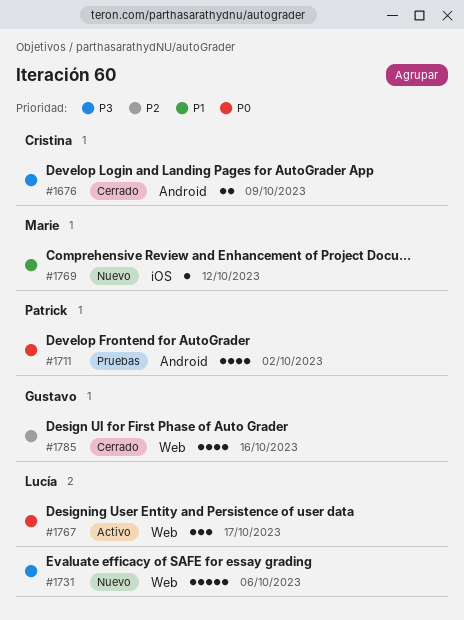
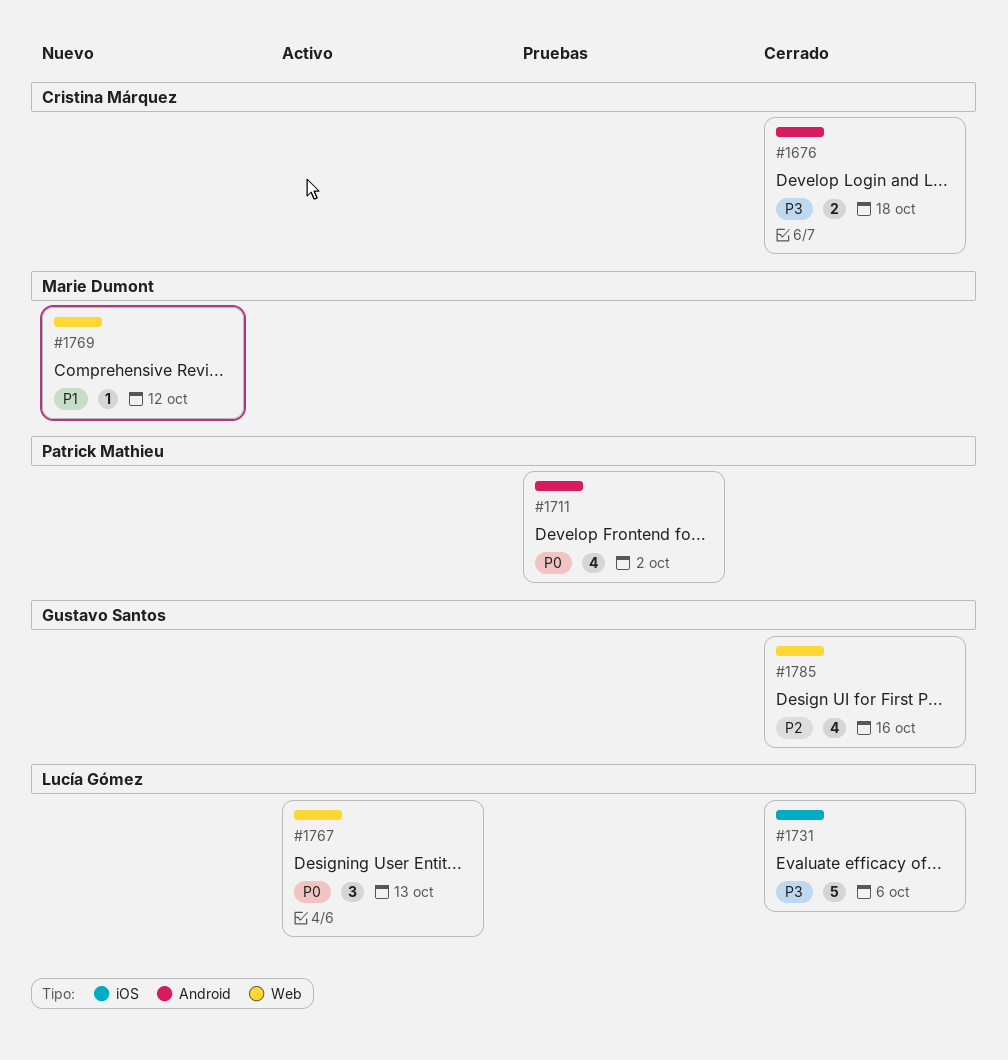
#1676, due: Oct 9 -> Oct 18
#1731, status: Nuevo -> Cerrado
#1731, label: Web -> iOS
#1767, due: Oct 17 -> Oct 13
#1769, label: iOS -> Web

